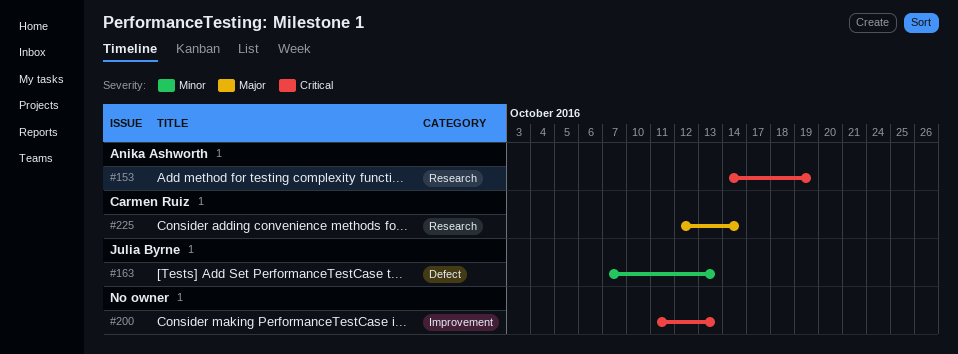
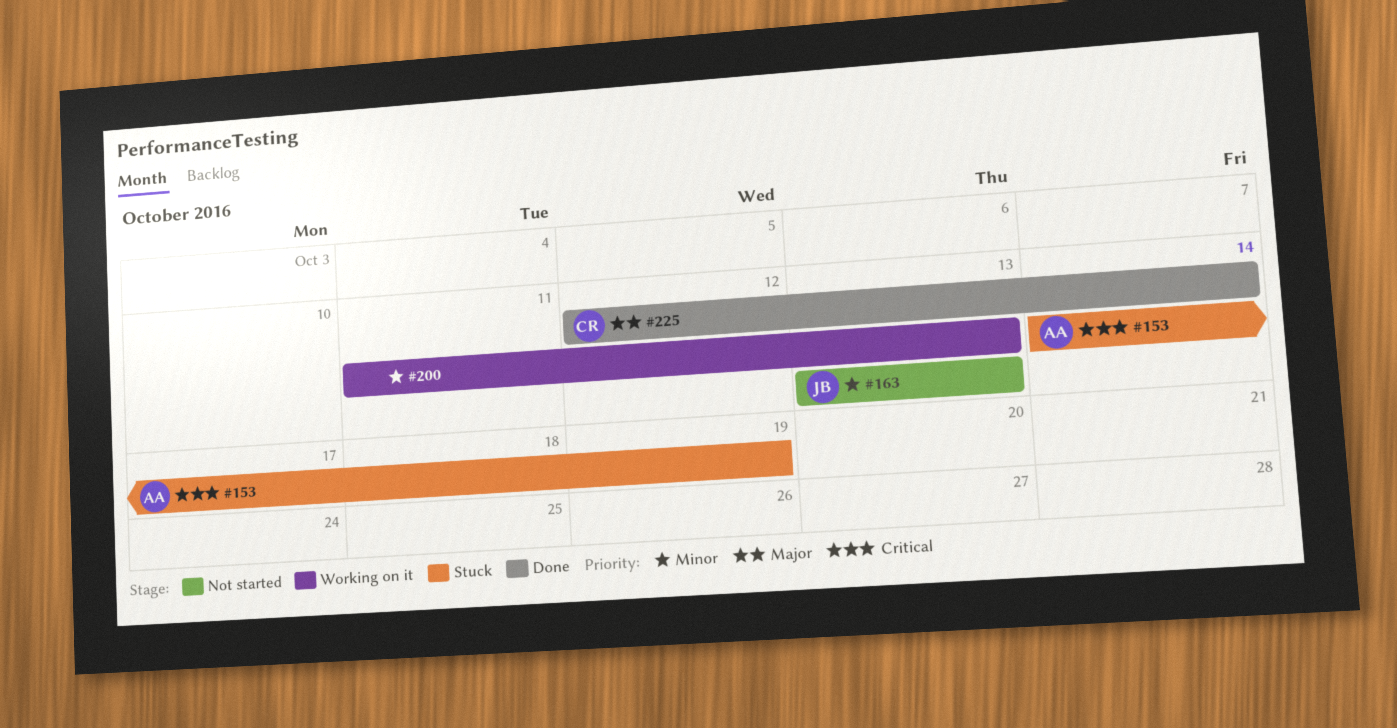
#163, start: Oct 7 -> Oct 13
#200, priority: Critical -> Minor

